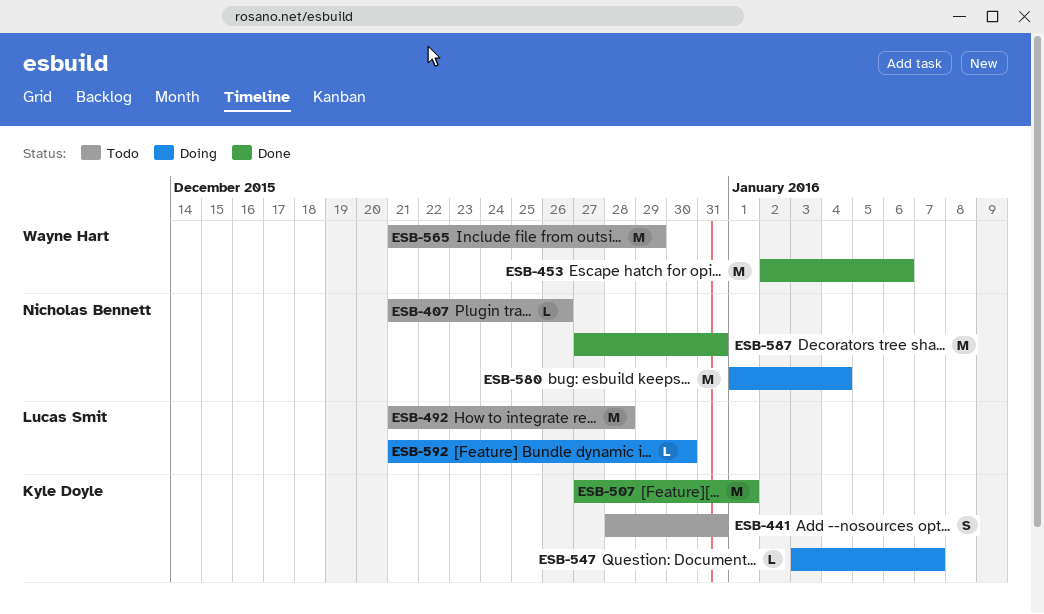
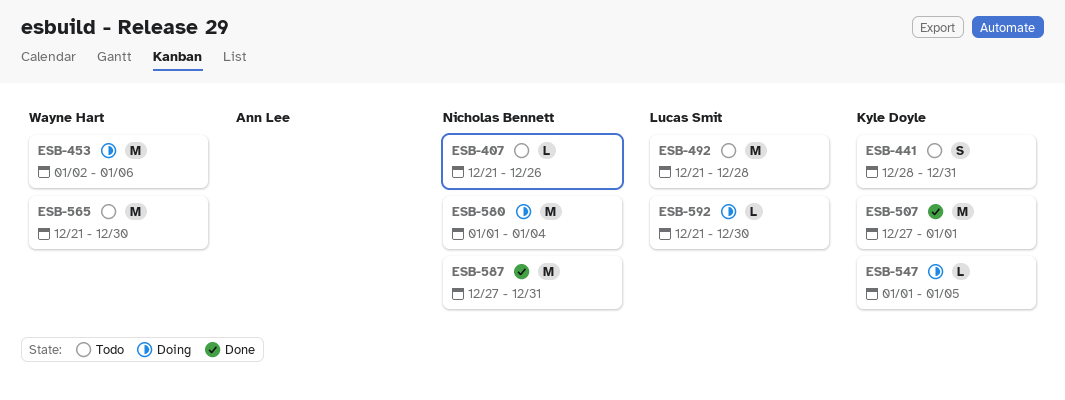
ESB-453, status: Done -> Doing
ESB-547, start: Jan 3 -> Jan 1
ESB-547, due: Jan 7 -> Jan 5
ESB-565, due: Dec 29 -> Dec 30

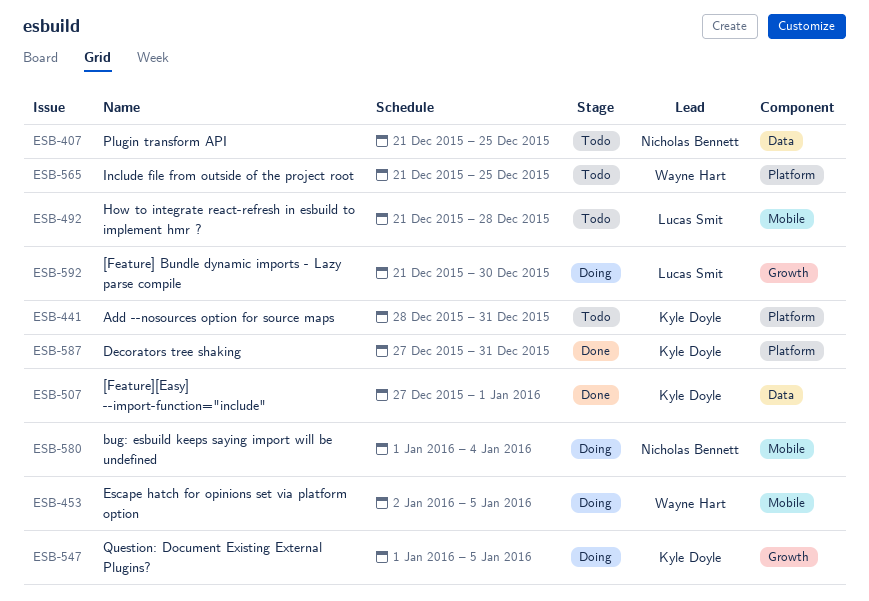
ESB-407, due: Dec 26 -> Dec 25
ESB-453, due: Jan 6 -> Jan 5
ESB-565, due: Dec 30 -> Dec 25
ESB-587, owner: Nicholas Bennett -> Kyle Doyle

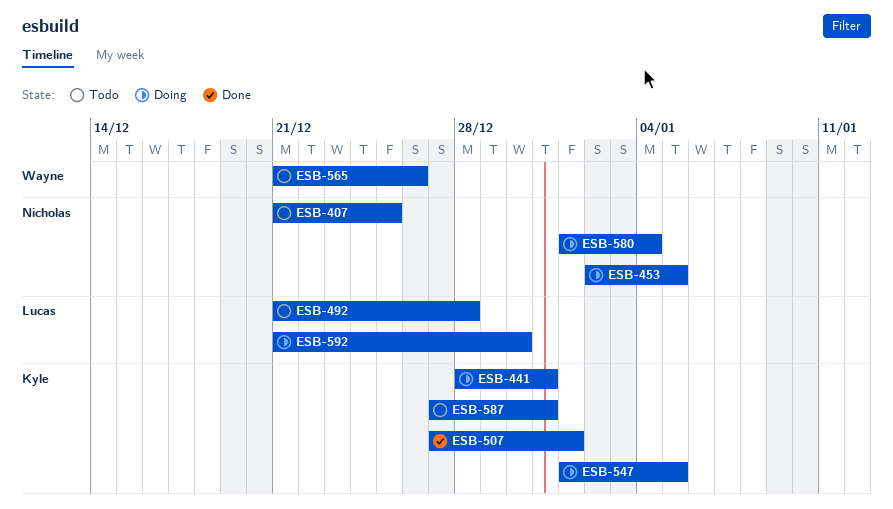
ESB-441, status: Todo -> Doing
ESB-453, owner: Wayne Hart -> Nicholas Bennett
ESB-565, due: Dec 25 -> Dec 26
ESB-587, status: Done -> Todo

